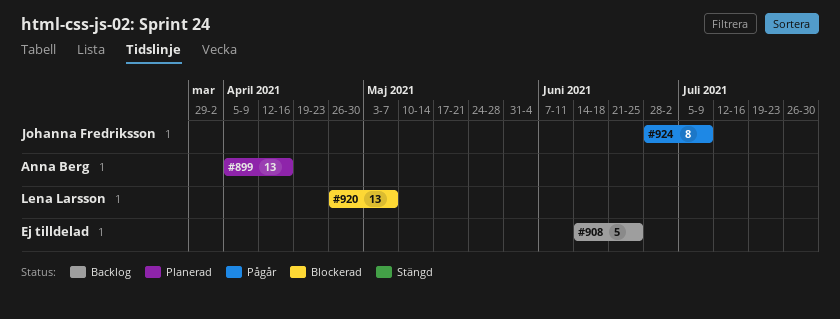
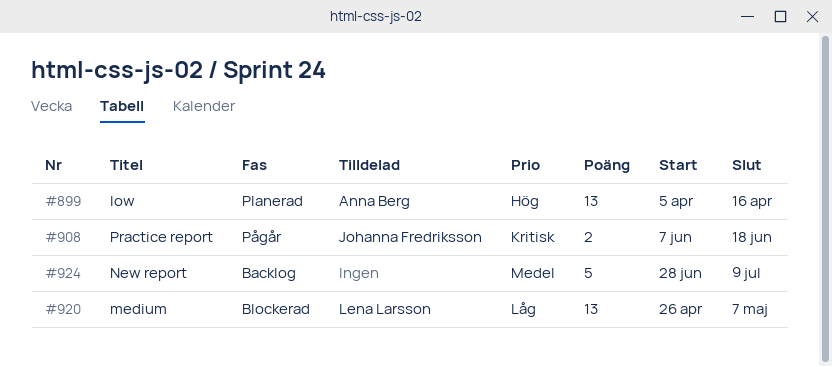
#908, status: Backlog -> Pågår
#908, owner: none -> Johanna Fredriksson
#908, estimate: 5 -> 2
#908, start: Jun 14 -> Jun 7
#908, due: Jun 25 -> Jun 18
#924, status: Pågår -> Backlog
#924, owner: Johanna Fredriksson -> none
#924, estimate: 8 -> 5

